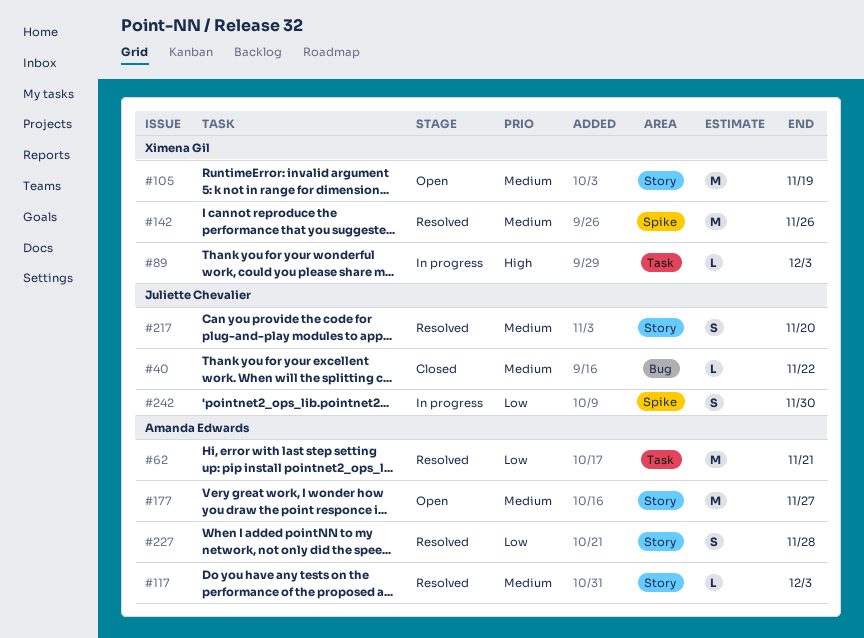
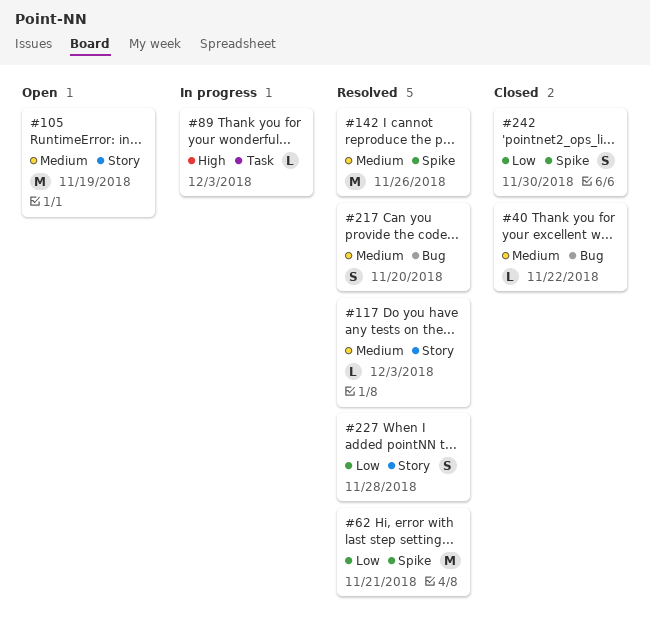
#62, label: Task -> Spike
#177: present -> none
#217, label: Story -> Bug
#242, status: In progress -> Closed

